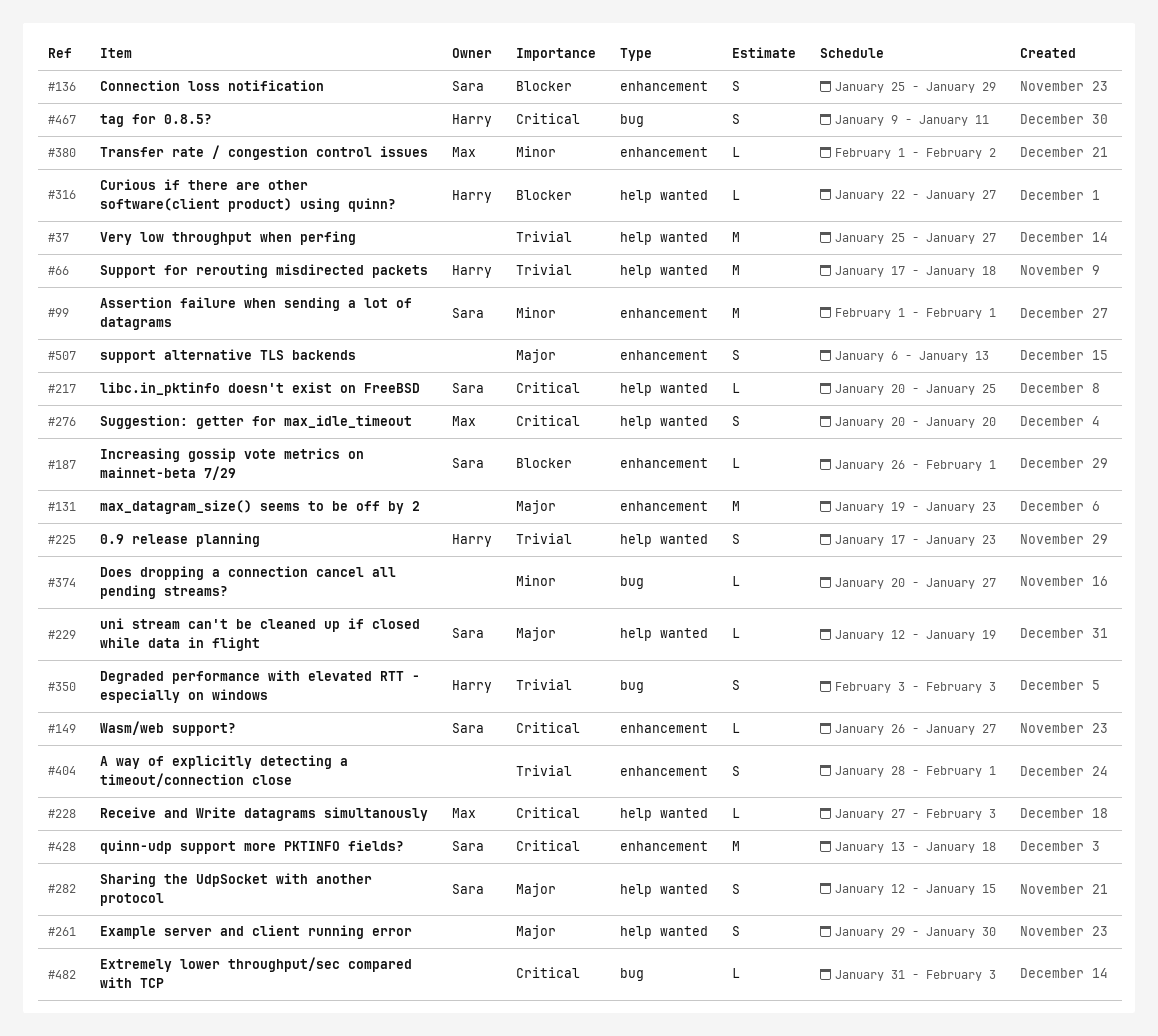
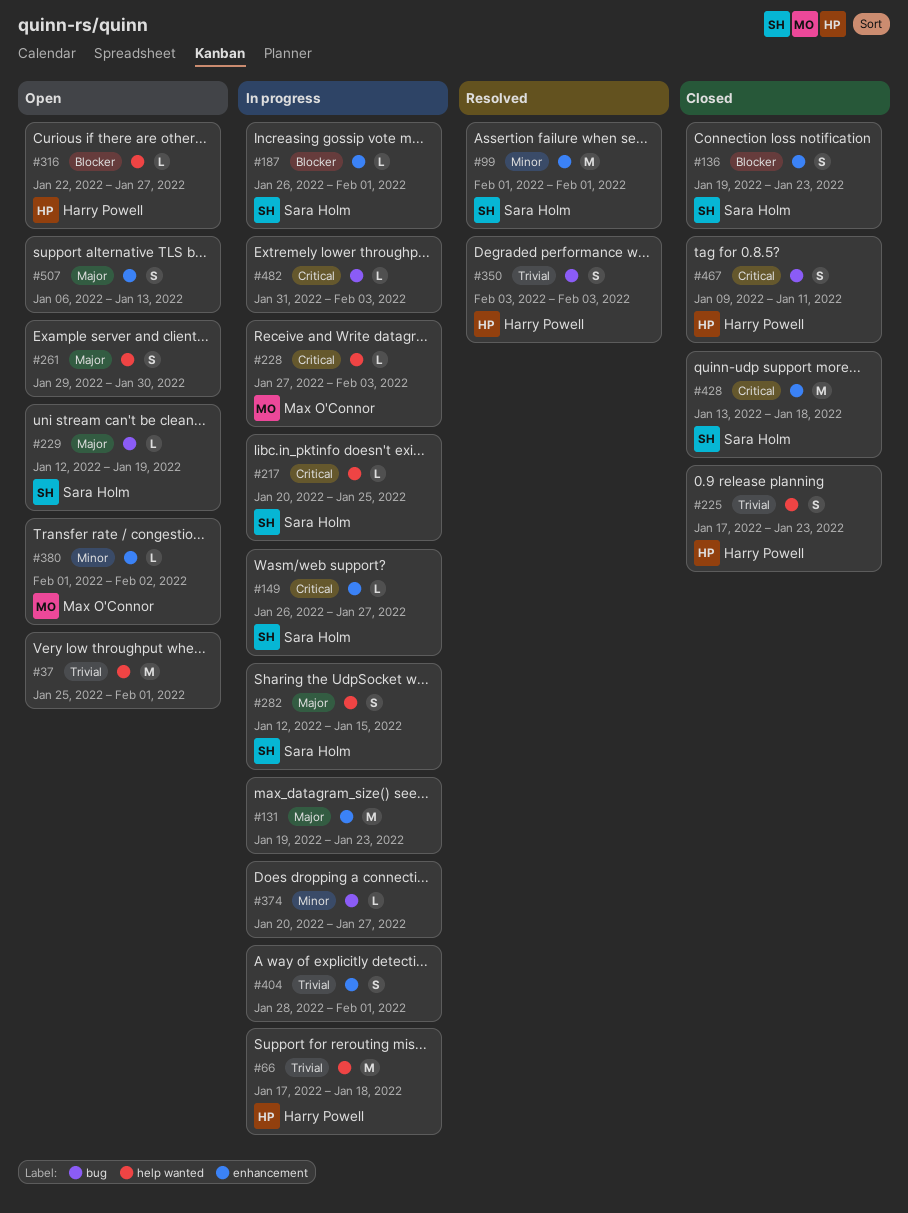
#37, due: Jan 27 -> Feb 1
#136, start: Jan 25 -> Jan 19
#136, due: Jan 29 -> Jan 23
#229, label: help wanted -> bug
#276: present -> none

